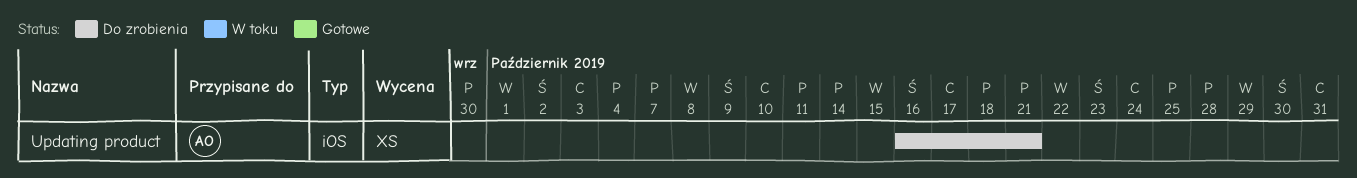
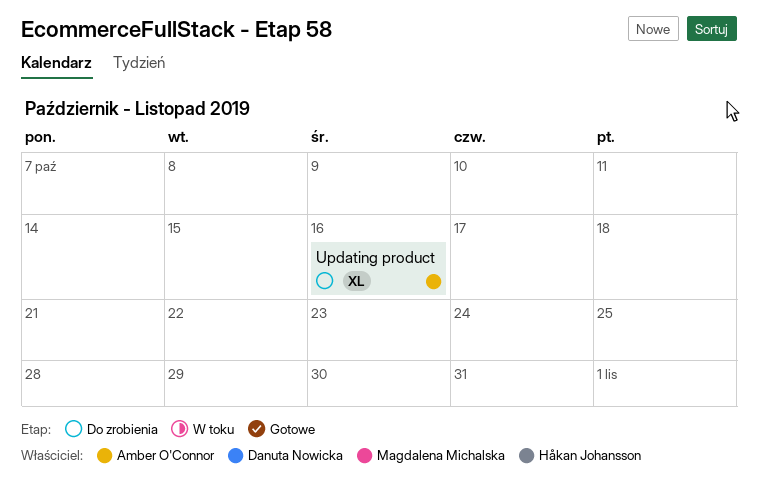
Updating product, estimate: XS -> XL
Updating product, due: Oct 21 -> Oct 16

